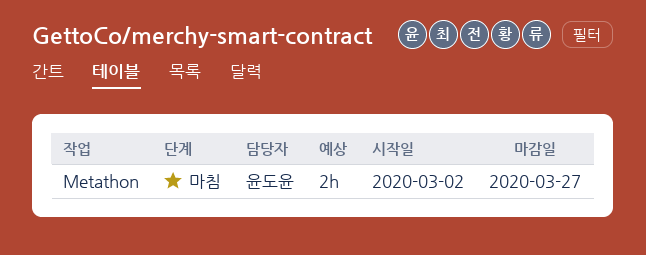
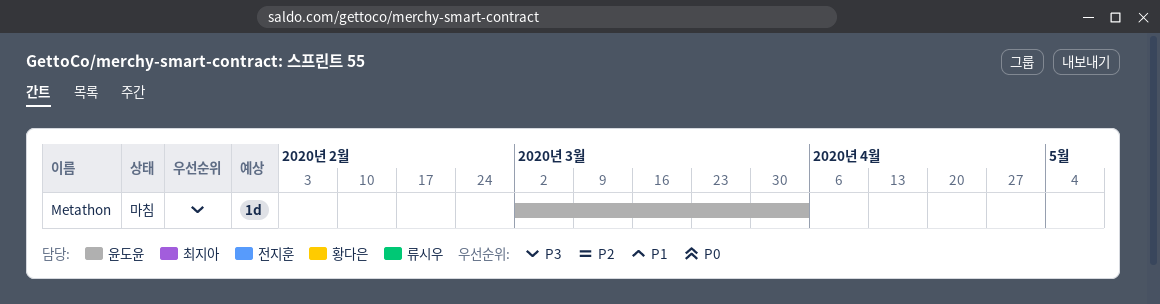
Metathon, estimate: 2h -> 1d
Metathon, due: Mar 27 -> Apr 3

